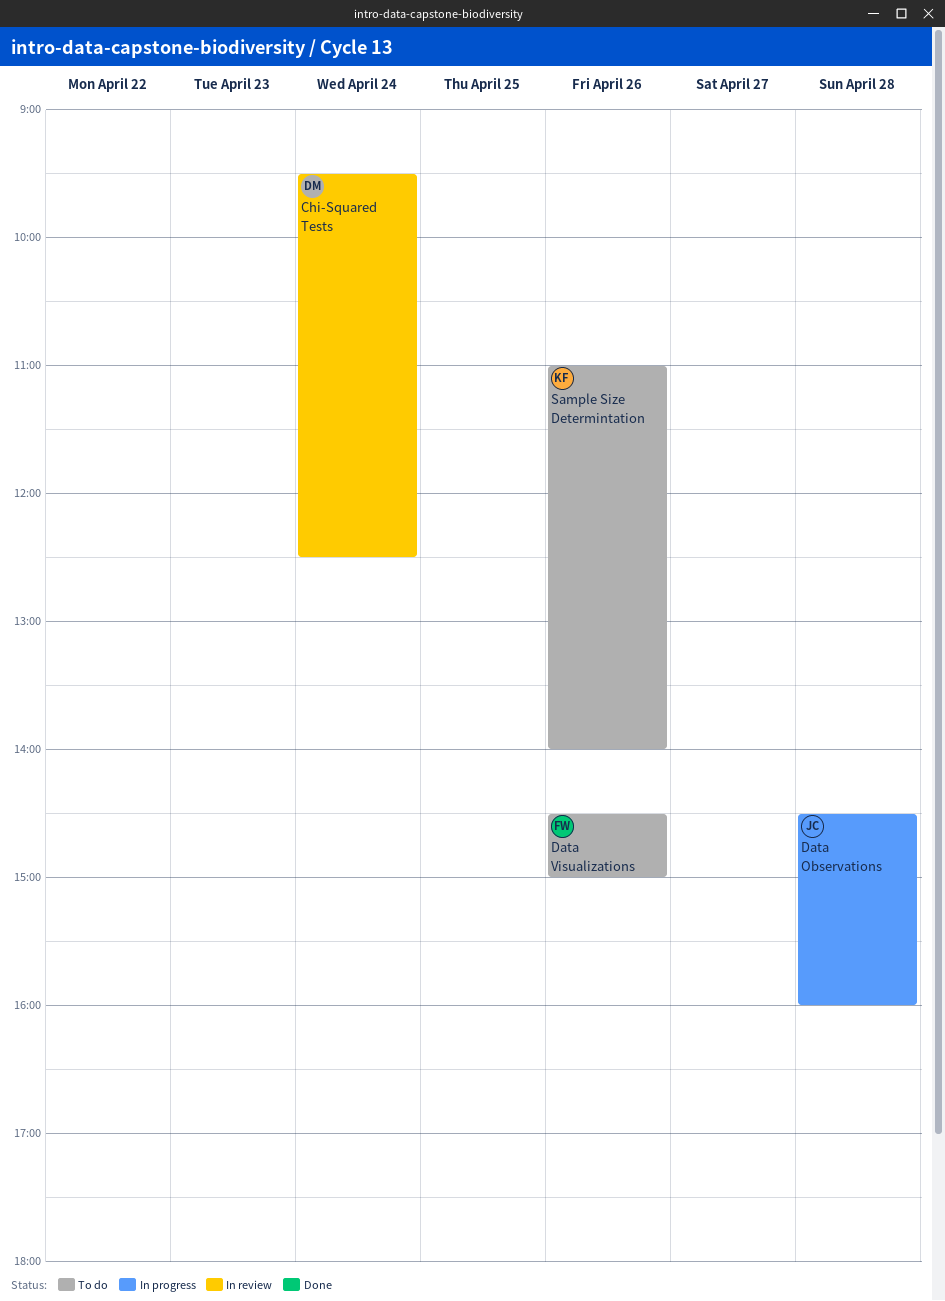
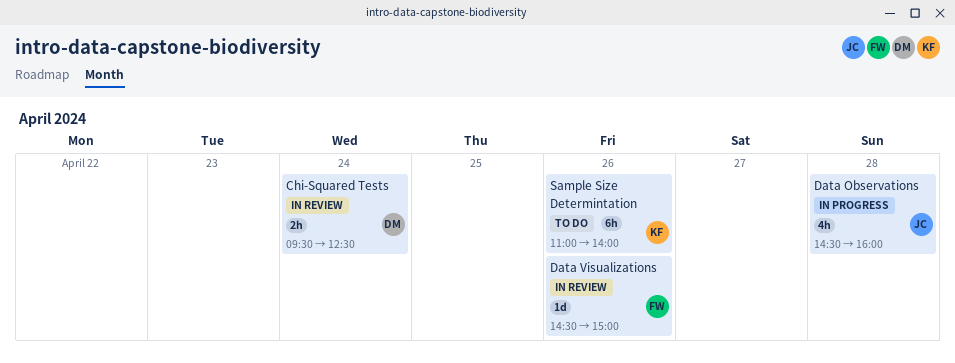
Data Visualizations, status: To do -> In review

